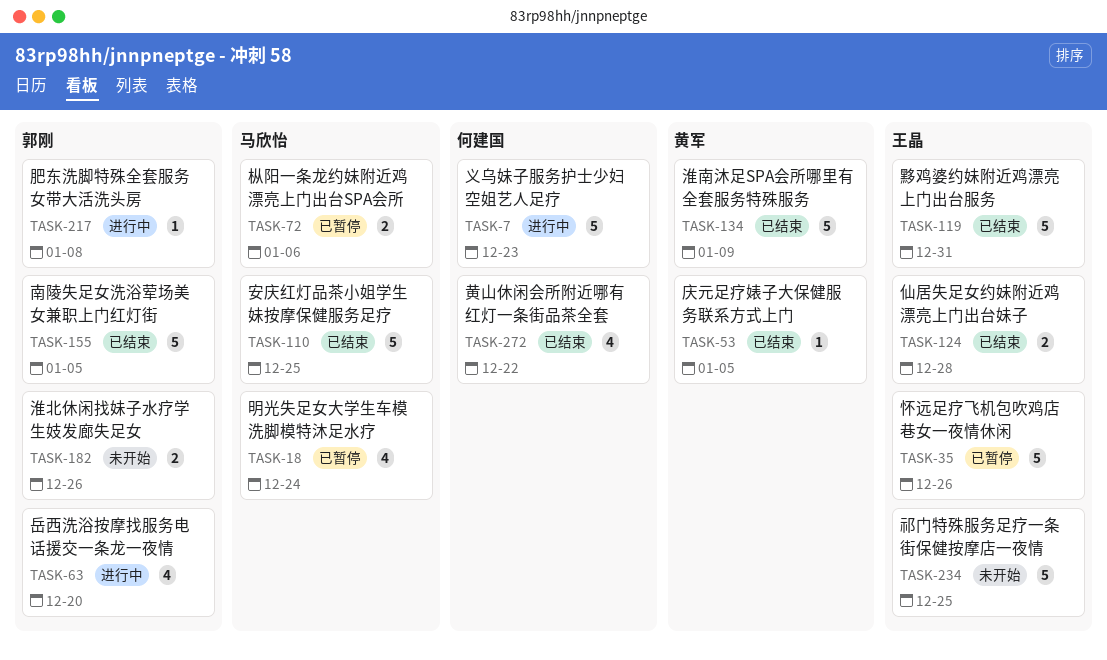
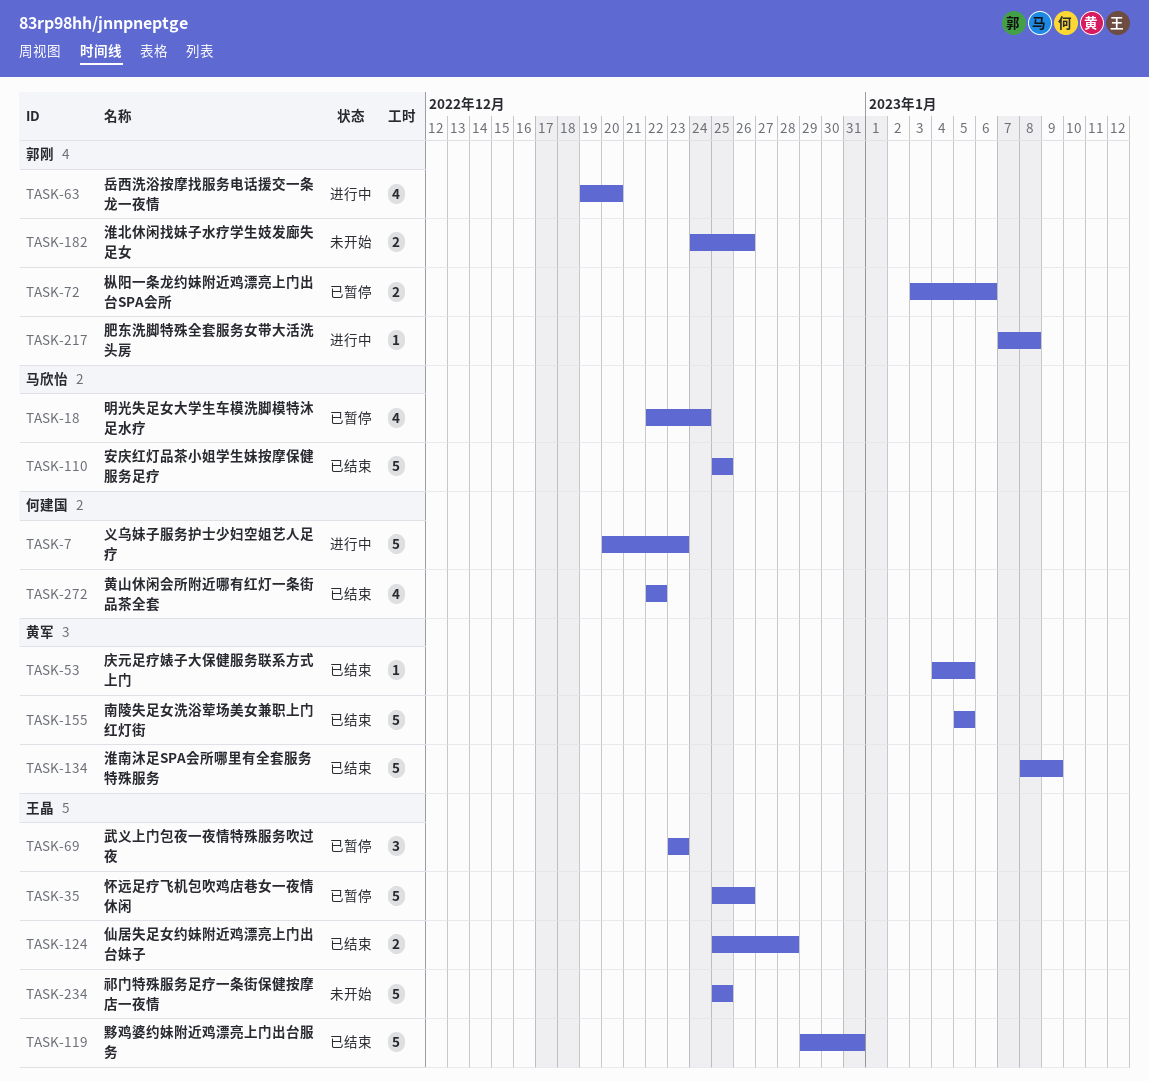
TASK-69: none -> present
TASK-72, owner: 马欣怡 -> 郭刚
TASK-155, owner: 郭刚 -> 黄军

